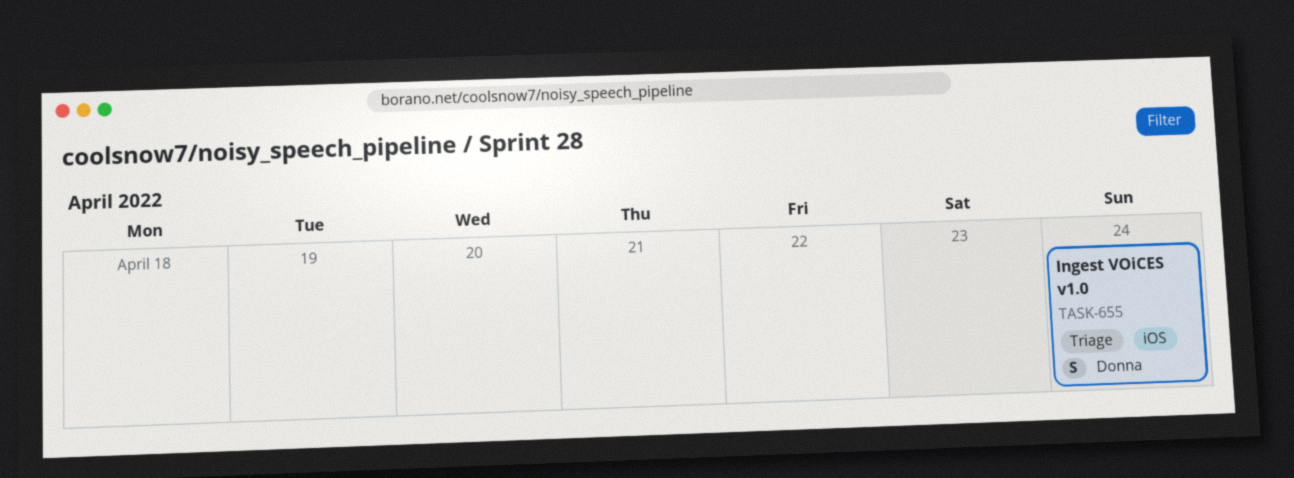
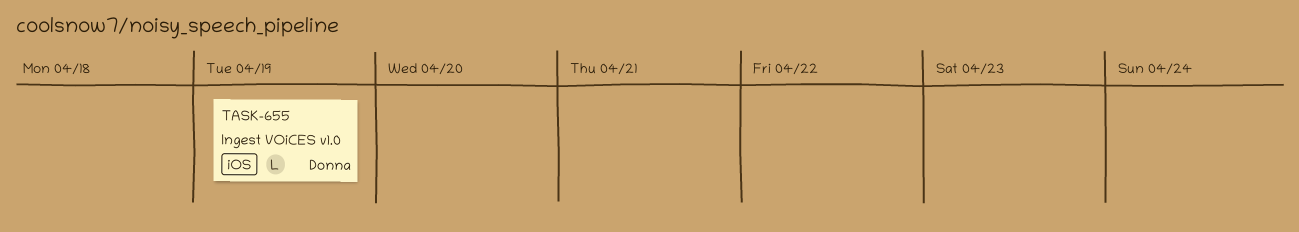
TASK-655, estimate: S -> L
TASK-655, due: Apr 24 -> Apr 19

